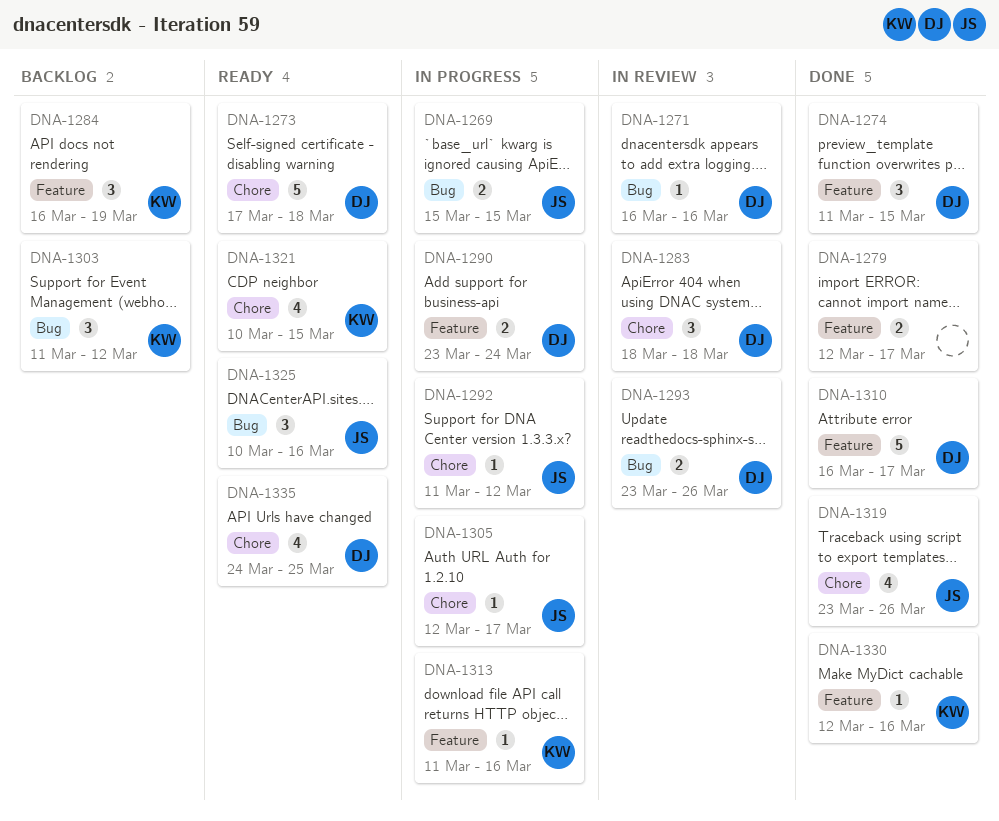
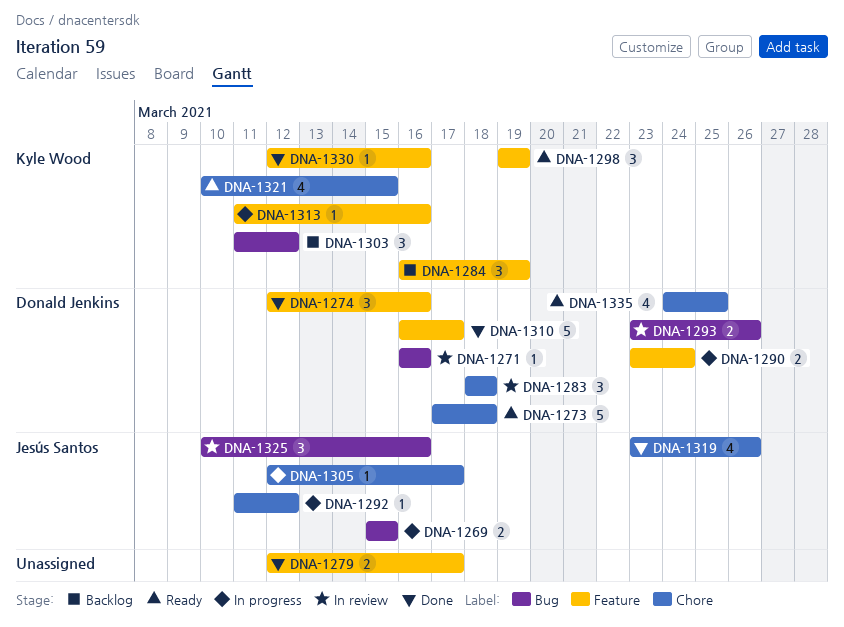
DNA-1274, start: Mar 11 -> Mar 12
DNA-1274, due: Mar 15 -> Mar 16
DNA-1298: none -> present
DNA-1325, status: Ready -> In review

